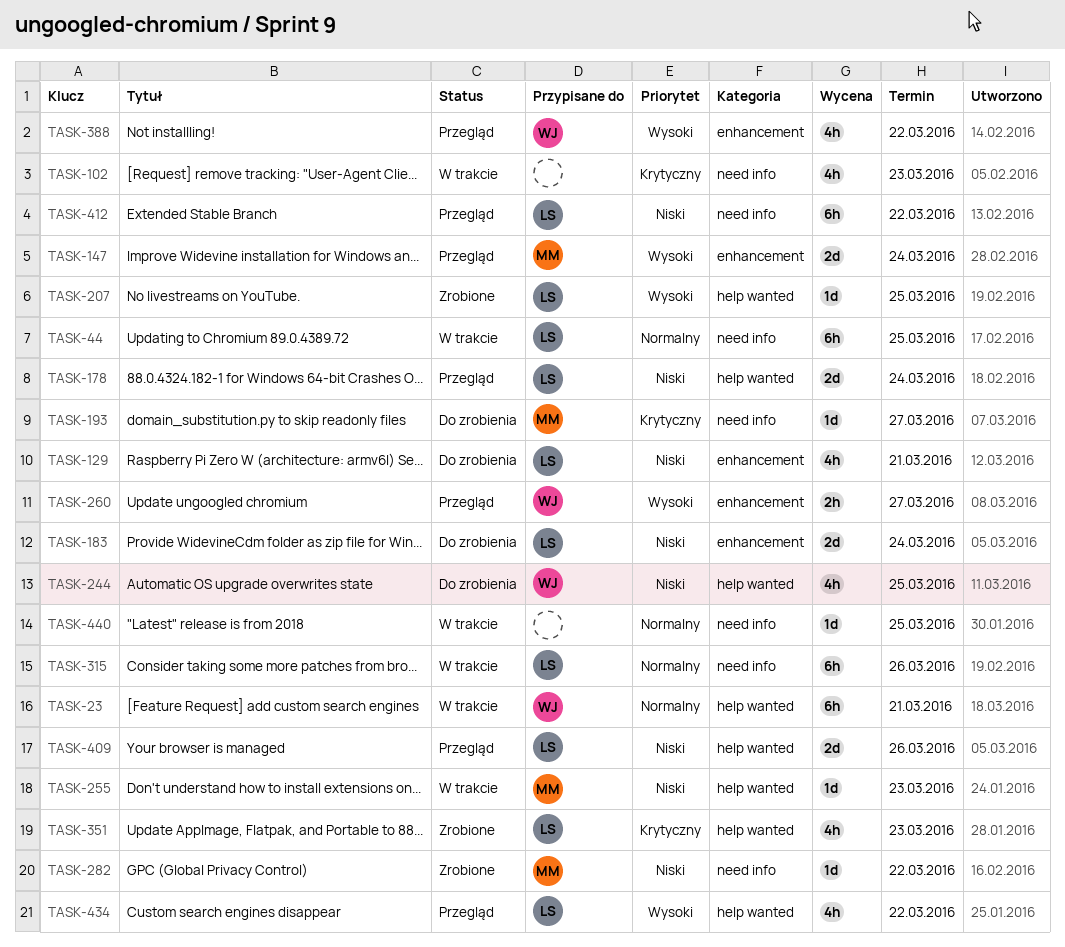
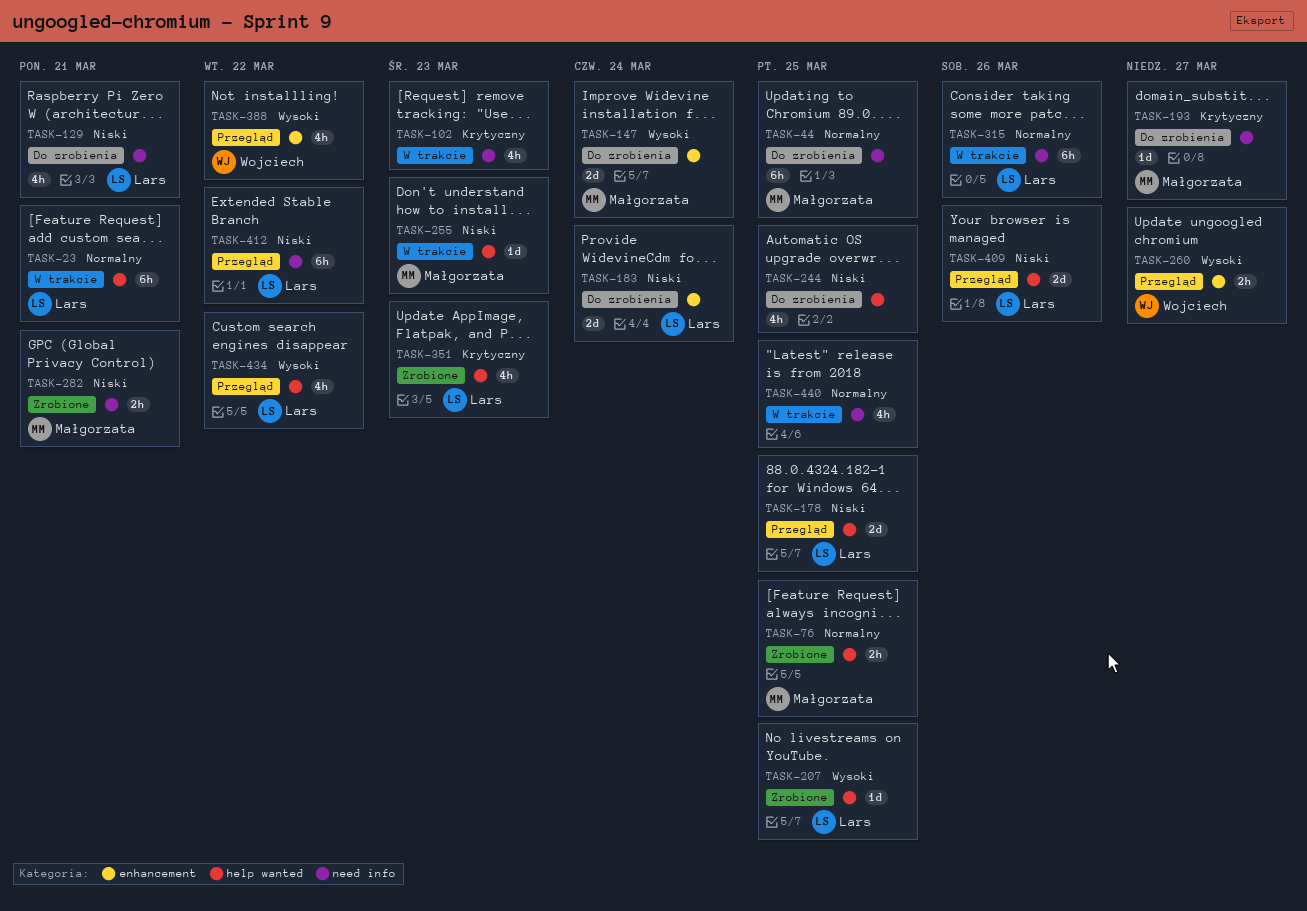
TASK-23, owner: Wojciech -> Lars
TASK-44, status: W trakcie -> Do zrobienia
TASK-44, owner: Lars -> Małgorzata
TASK-76: none -> present
TASK-129, label: enhancement -> need info
TASK-147, status: Przegląd -> Do zrobienia
TASK-178, due: Mar 24 -> Mar 25
TASK-244, owner: Wojciech -> none
TASK-282, estimate: 1d -> 2h
TASK-282, due: Mar 22 -> Mar 21
TASK-440, estimate: 1d -> 4h

